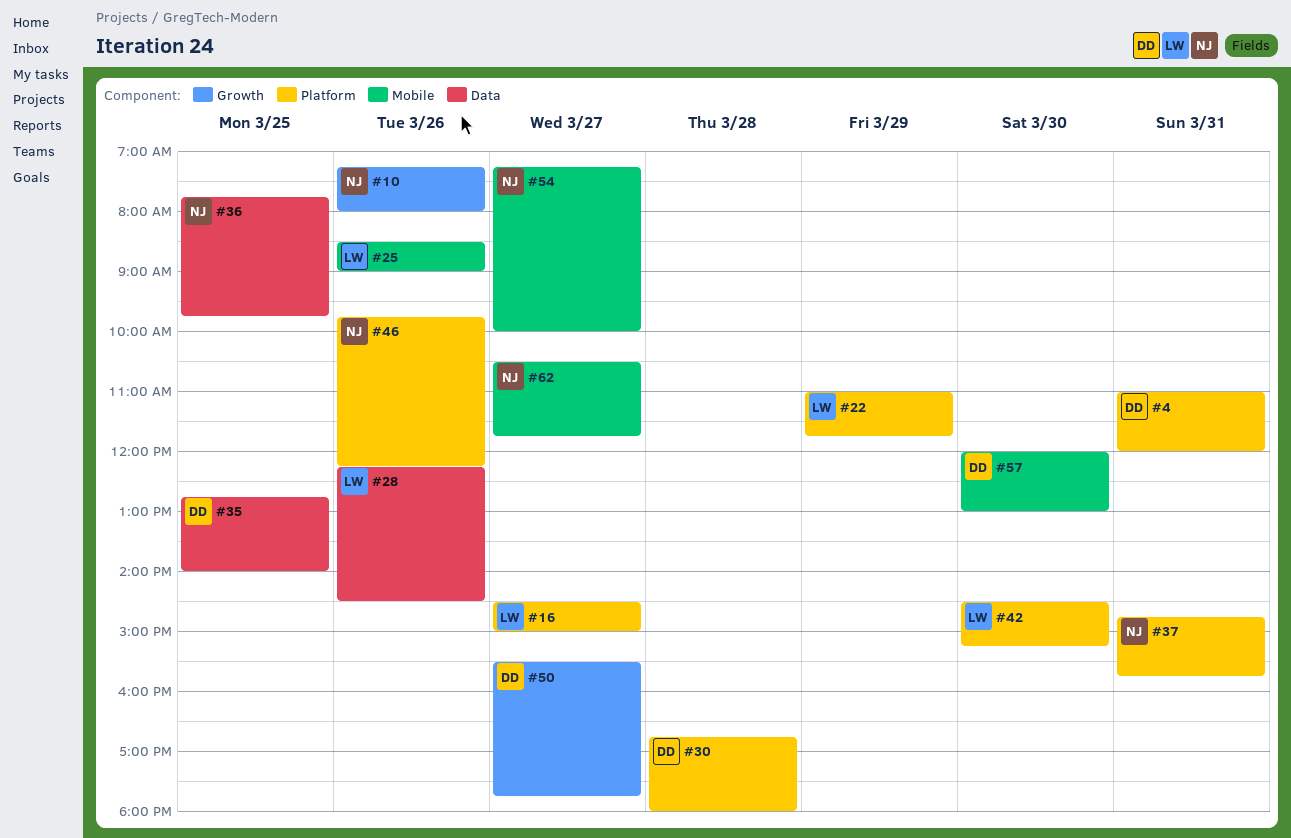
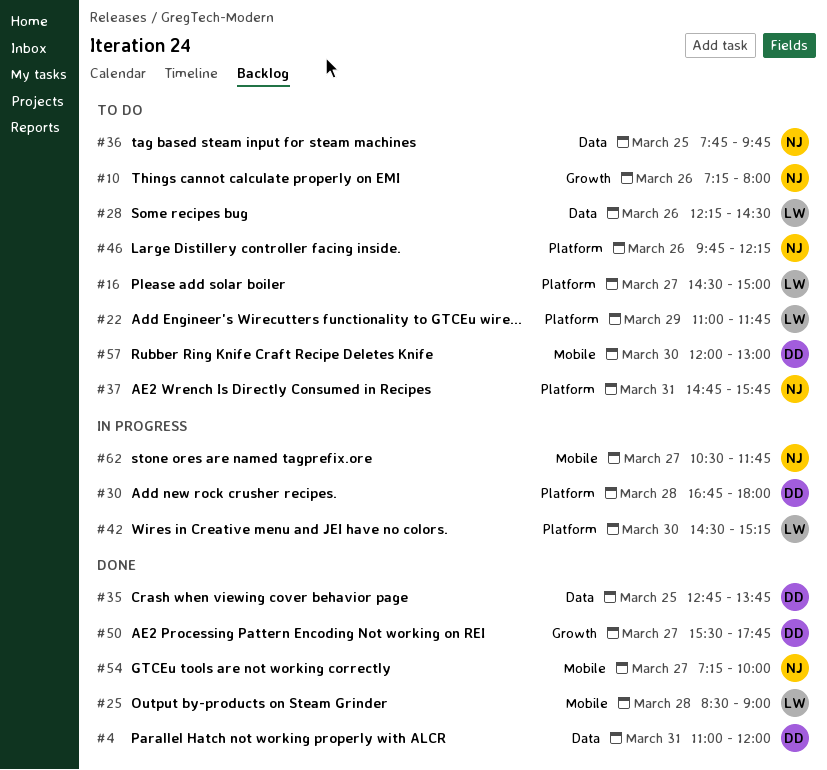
#4, label: Platform -> Data
#25, day: Mar 26 -> Mar 28
#35, ends: 14:00 -> 13:45

